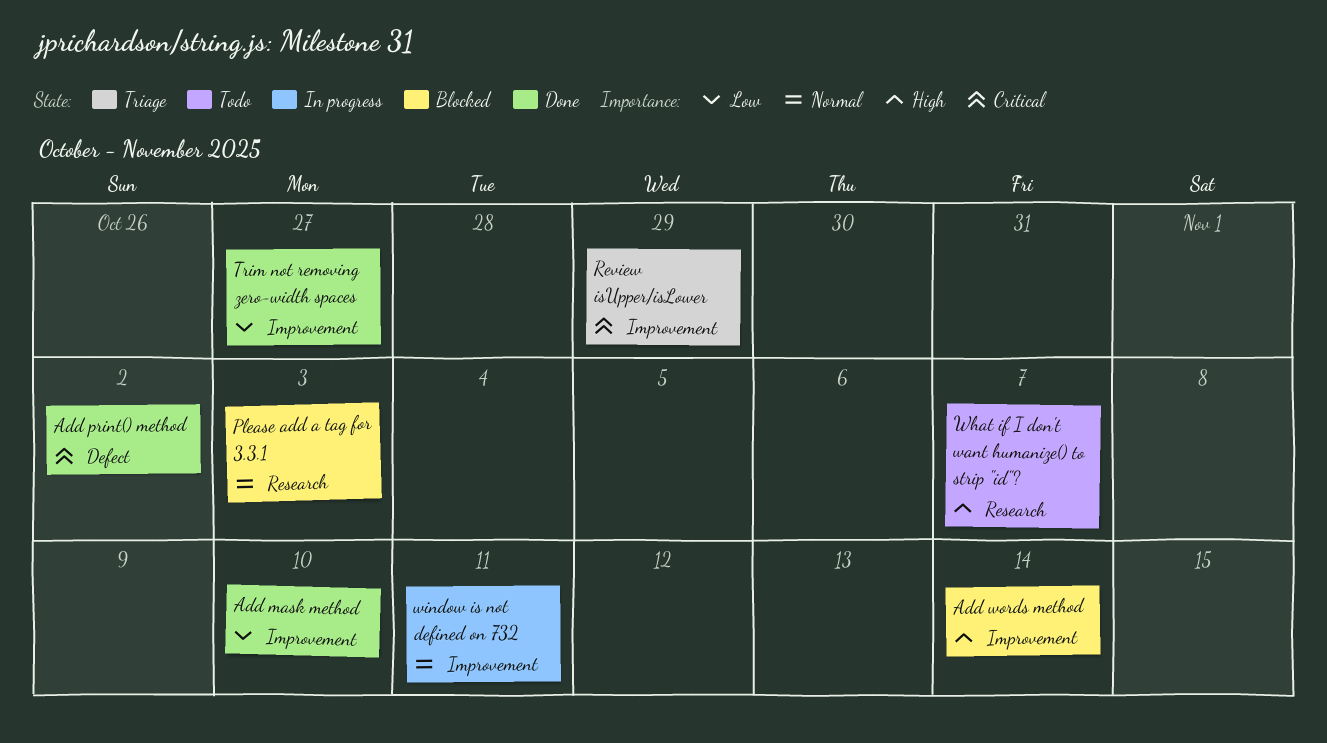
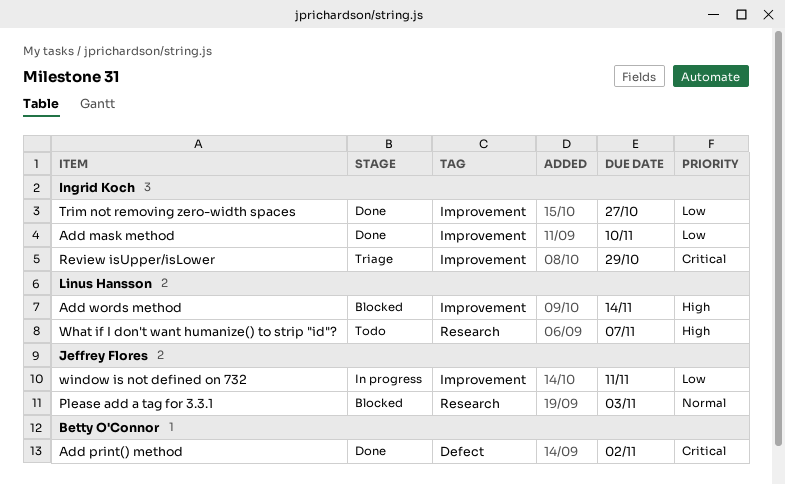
window is not defined on 732, priority: Normal -> Low

